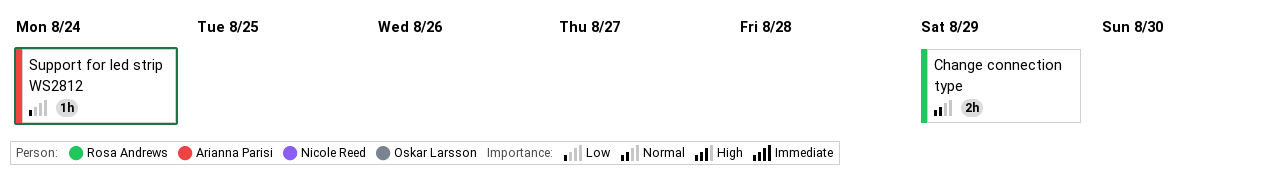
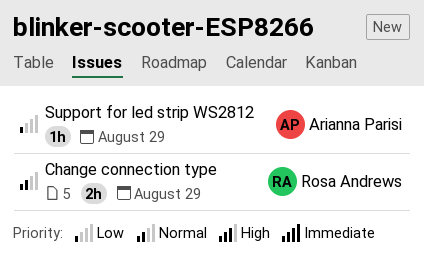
Support for led strip WS2812, due: Aug 24 -> Aug 29

